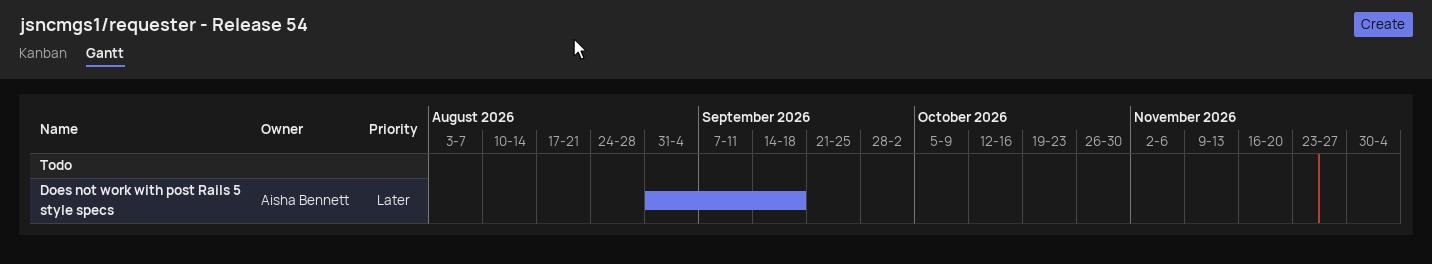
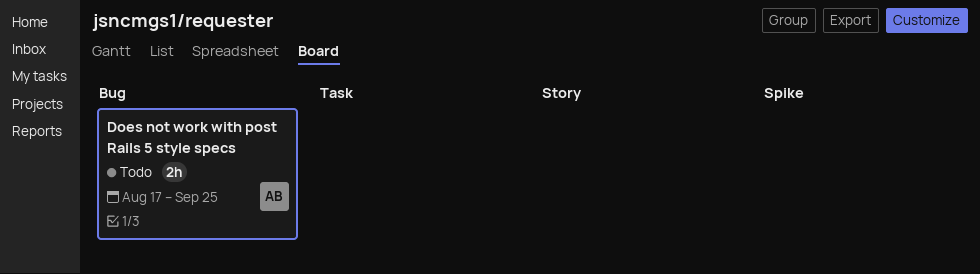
Does not work with post Rails 5 style specs, start: Aug 31 -> Aug 17
Does not work with post Rails 5 style specs, due: Sep 18 -> Sep 25

